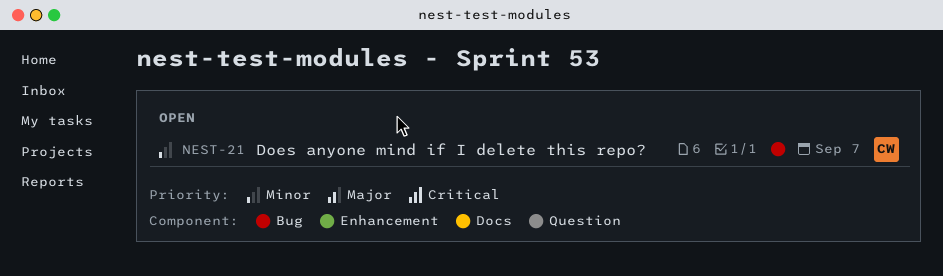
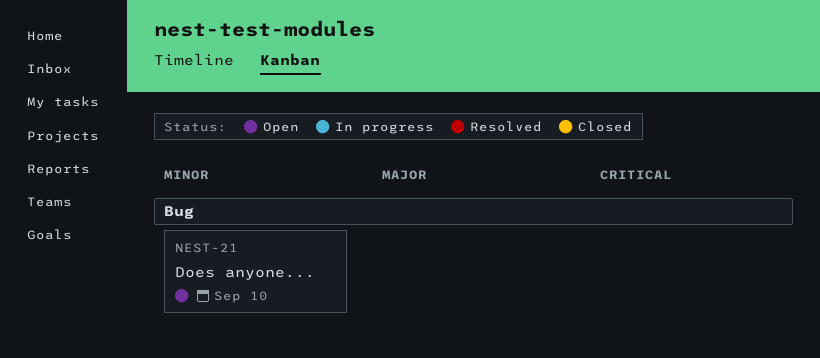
NEST-21, due: Sep 7 -> Sep 10

